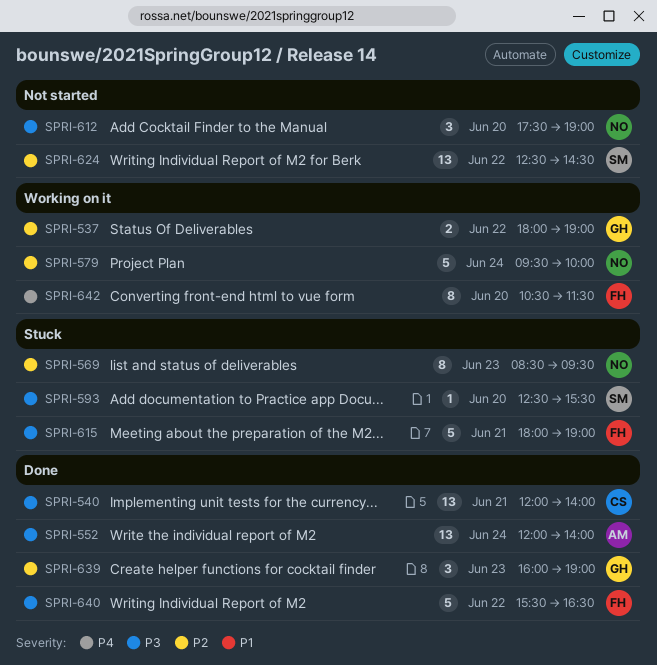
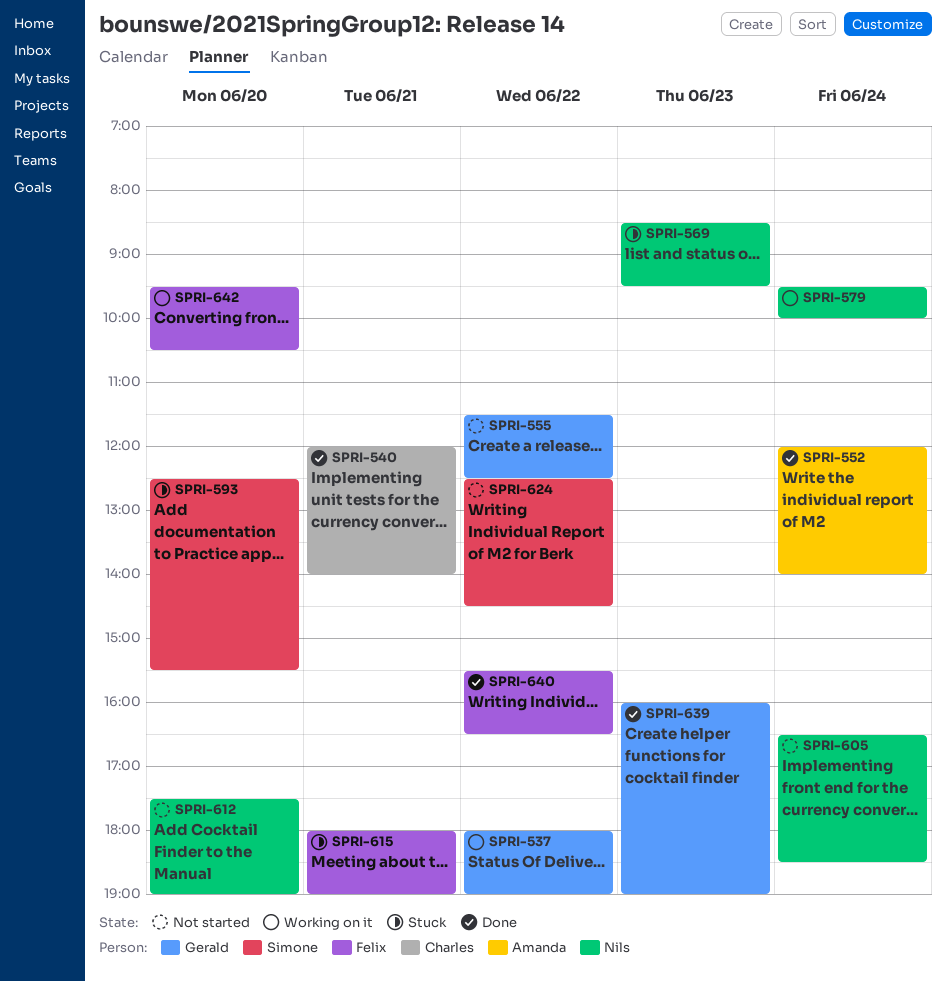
SPRI-555: none -> present
SPRI-605: none -> present
SPRI-642, begins: 10:30 -> 09:30
SPRI-642, ends: 11:30 -> 10:30

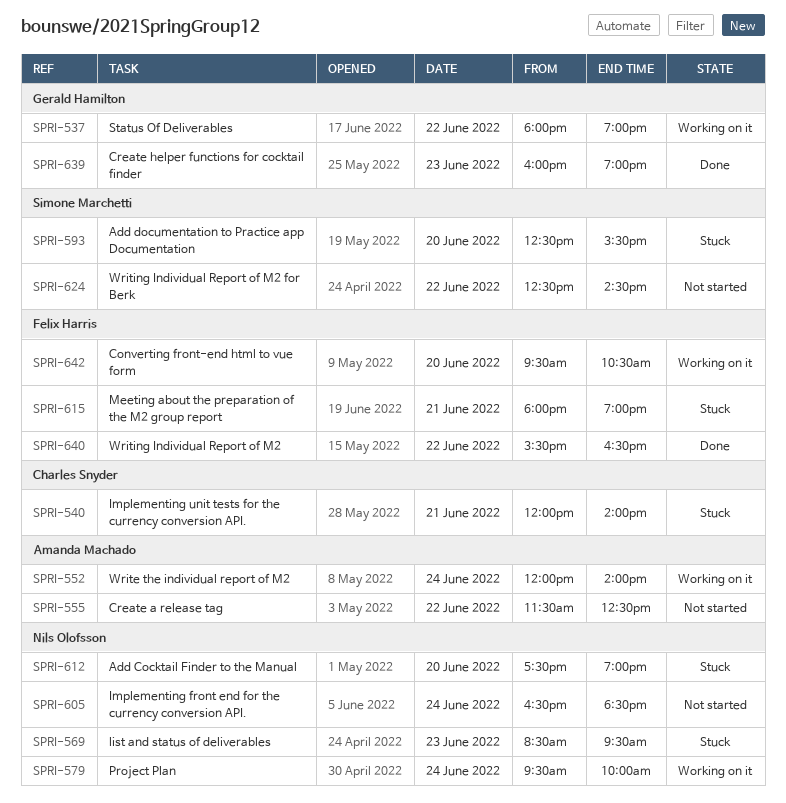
SPRI-540, status: Done -> Stuck
SPRI-552, status: Done -> Working on it
SPRI-555, owner: Gerald Hamilton -> Amanda Machado
SPRI-612, status: Not started -> Stuck

